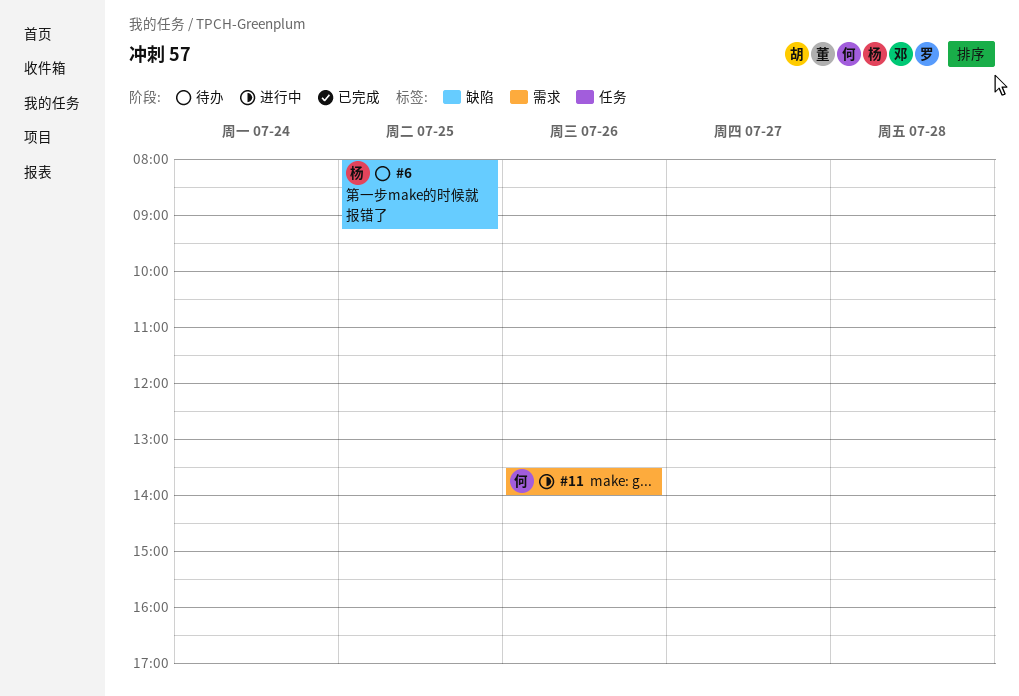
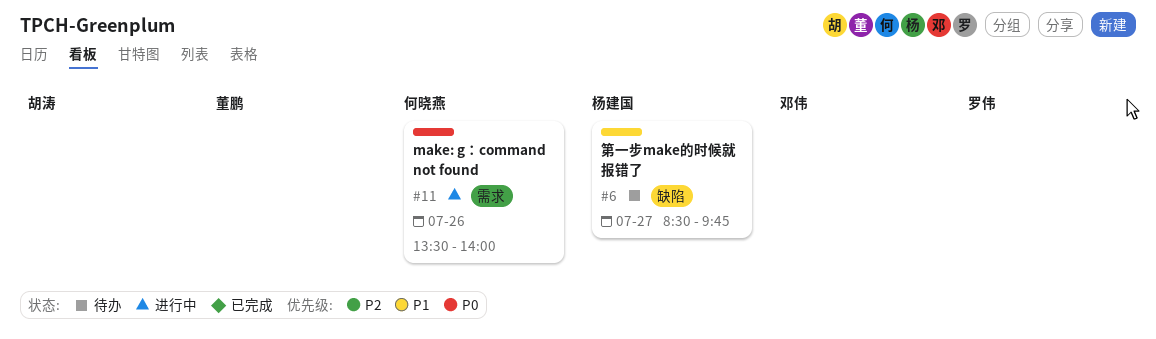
#6, day: Jul 25 -> Jul 27
#6, begins: 08:00 -> 08:30
#6, ends: 09:15 -> 09:45

